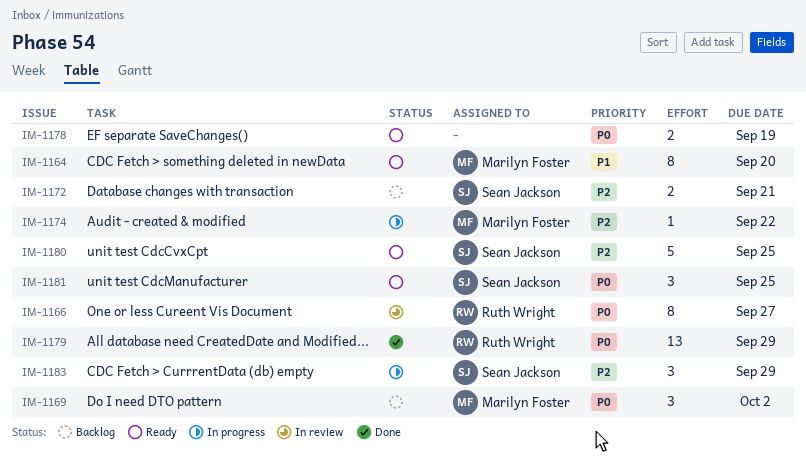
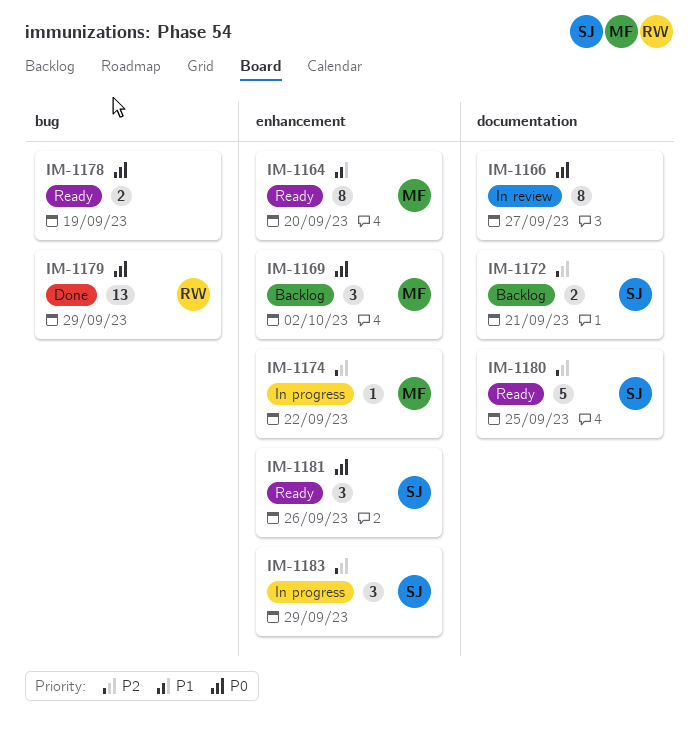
IM-1166, owner: Ruth Wright -> none
IM-1181, due: Sep 25 -> Sep 26

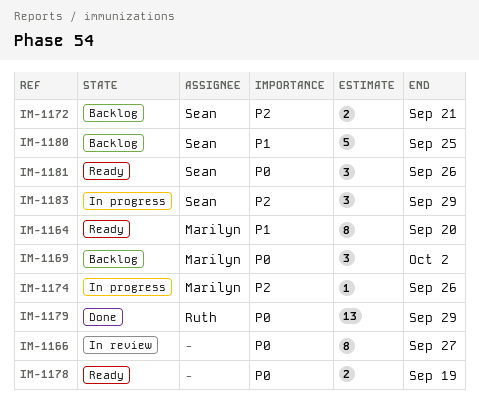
IM-1174, due: Sep 22 -> Sep 26
IM-1180, status: Ready -> Backlog
IM-1180, priority: P2 -> P1

